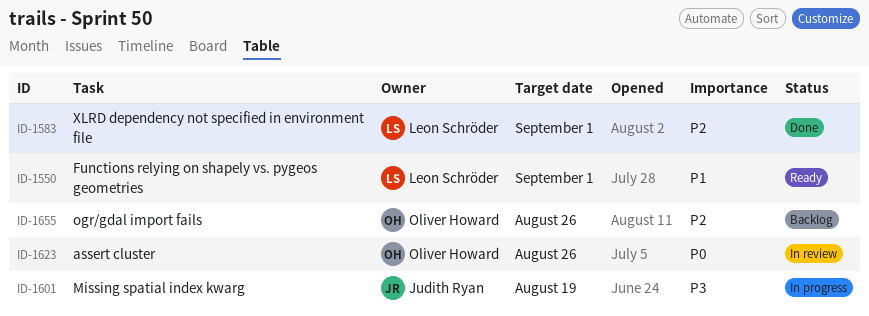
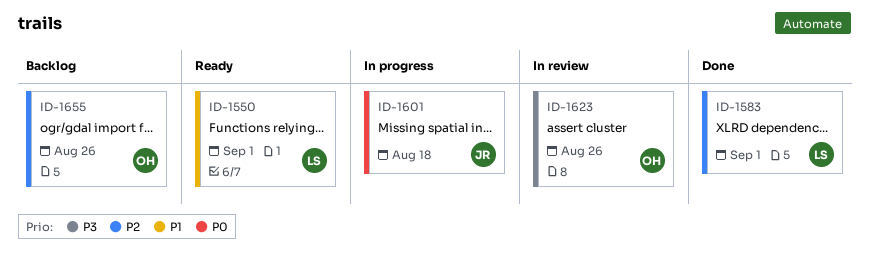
ID-1601, priority: P3 -> P0
ID-1601, due: Aug 19 -> Aug 18
ID-1623, priority: P0 -> P3

